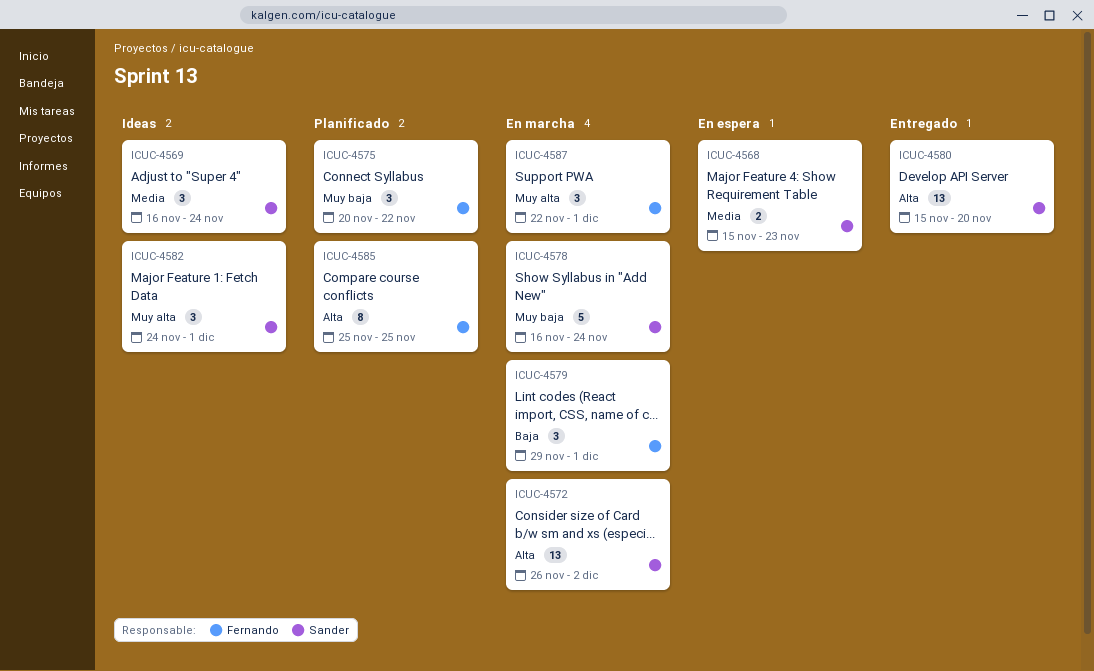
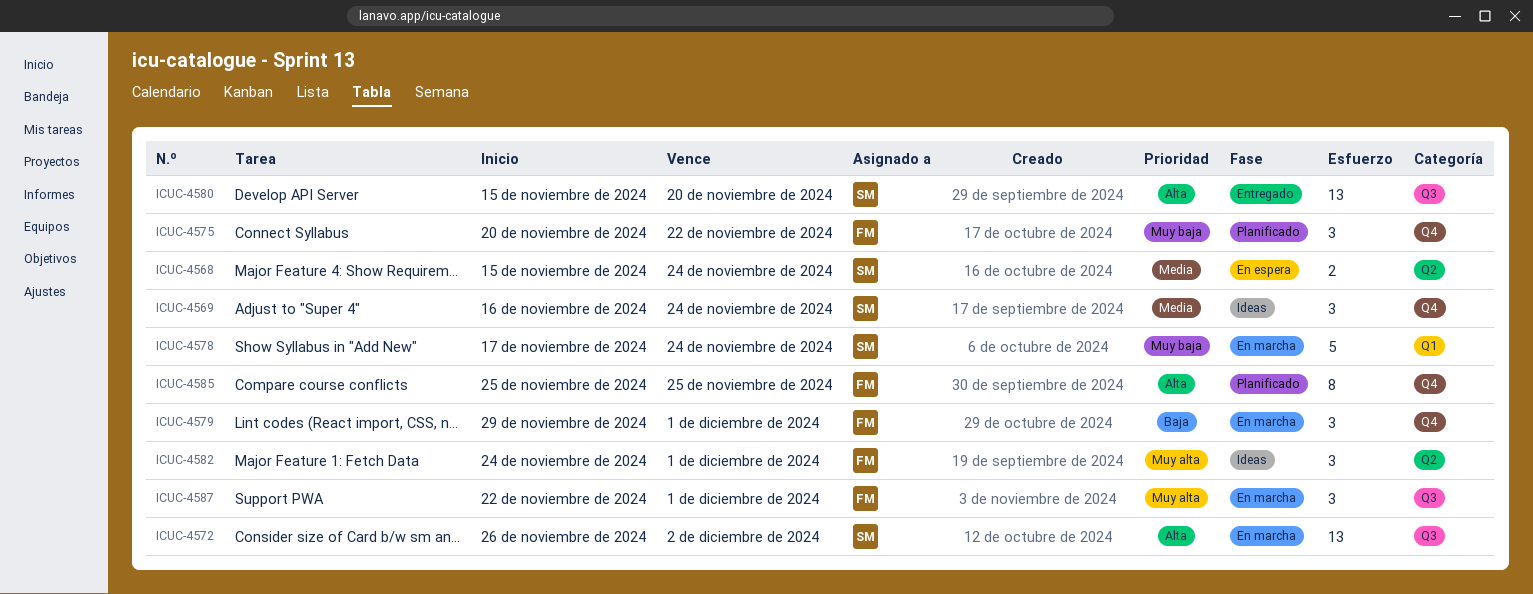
ICUC-4568, due: Nov 23 -> Nov 24
ICUC-4578, start: Nov 16 -> Nov 17
ICUC-4582, owner: Sander -> Fernando

